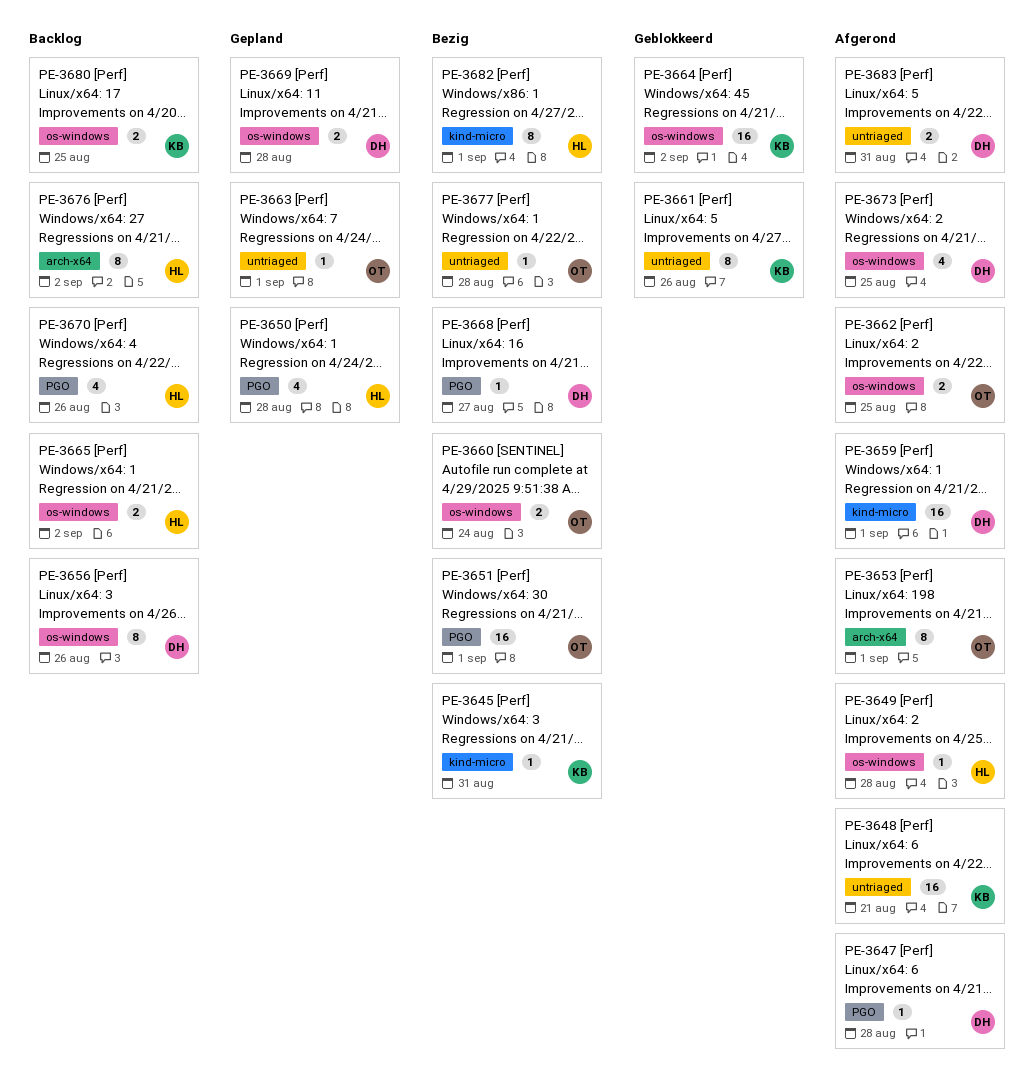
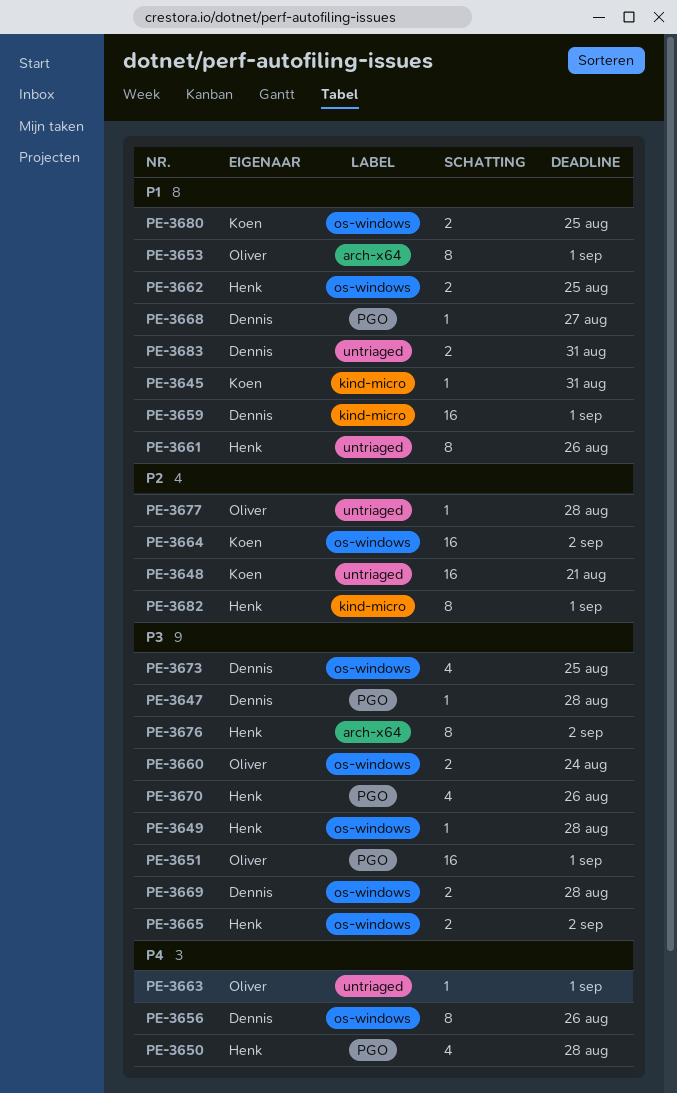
PE-3661, owner: Koen -> Henk
PE-3662, owner: Oliver -> Henk

